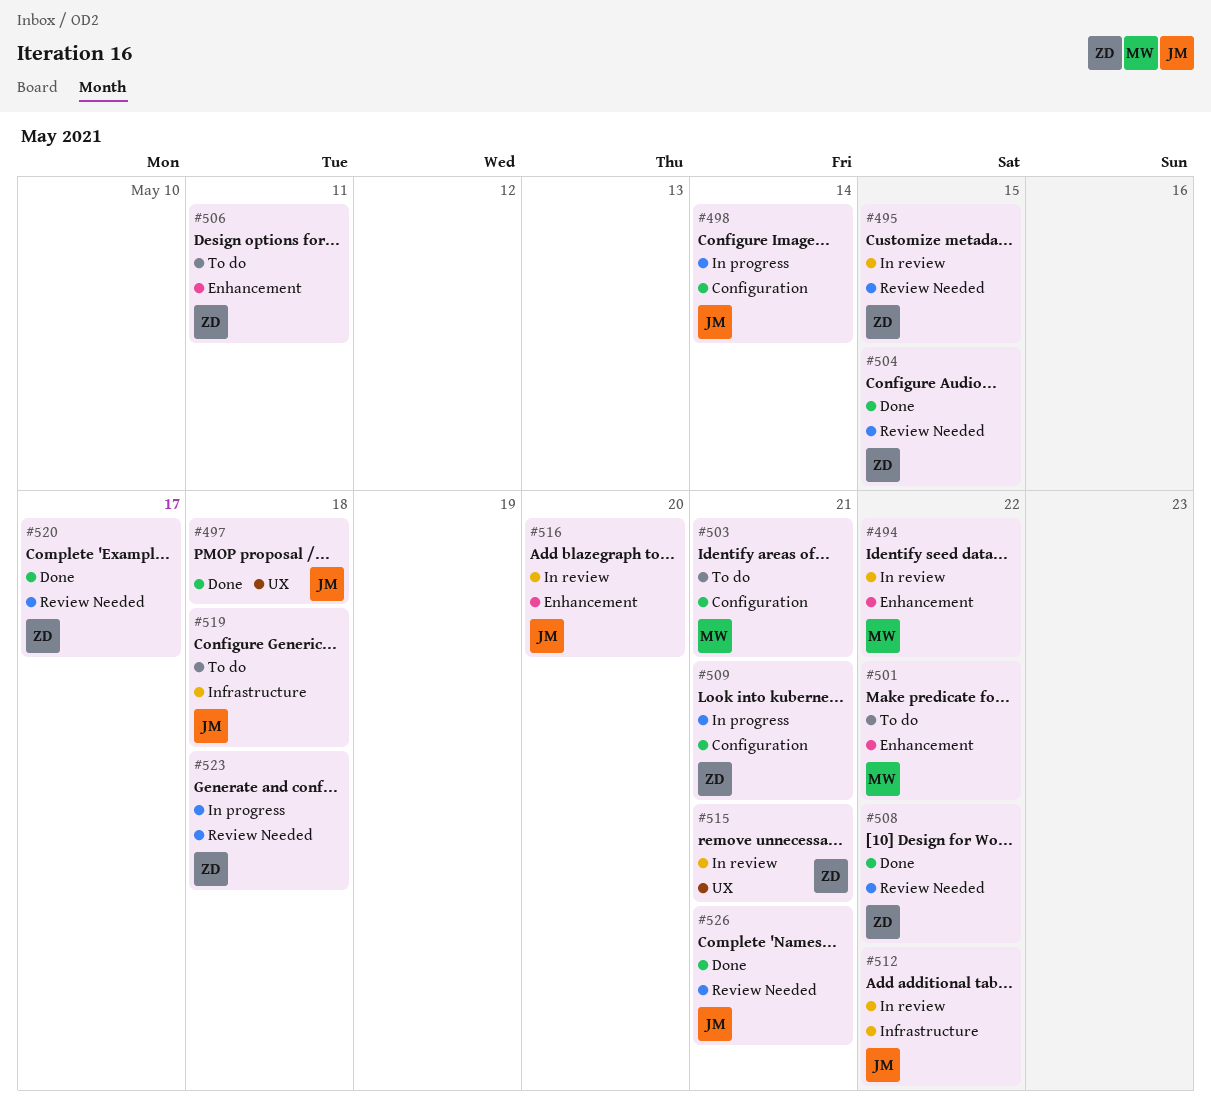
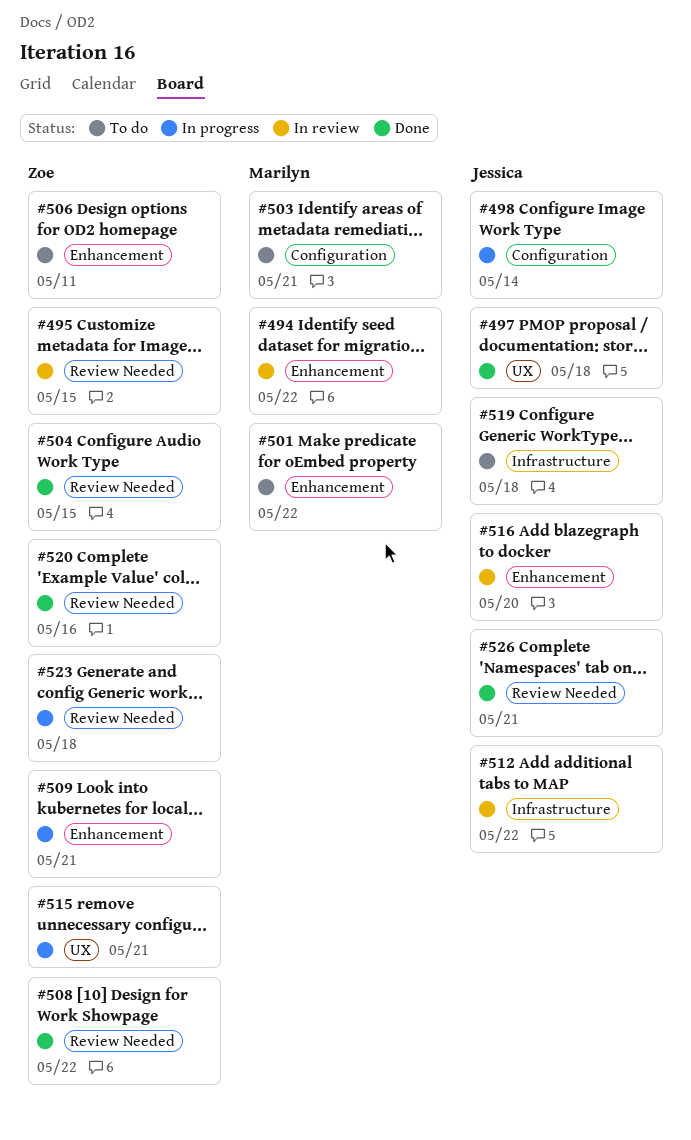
#509, label: Configuration -> Enhancement
#515, status: In review -> In progress
#520, due: May 17 -> May 16

